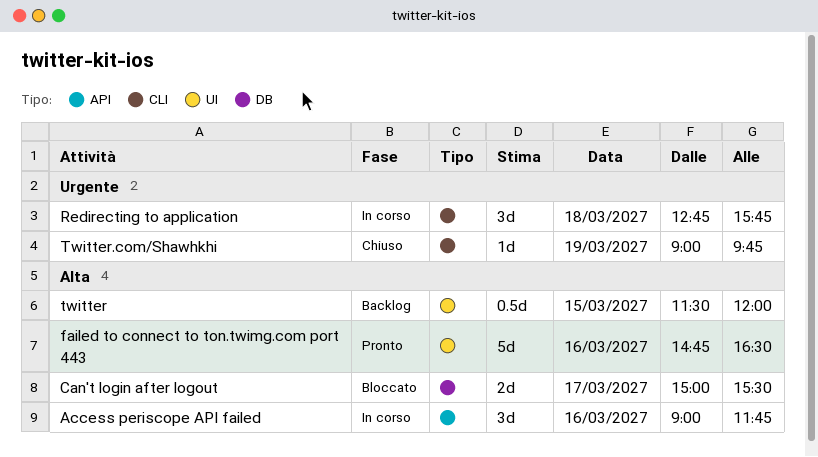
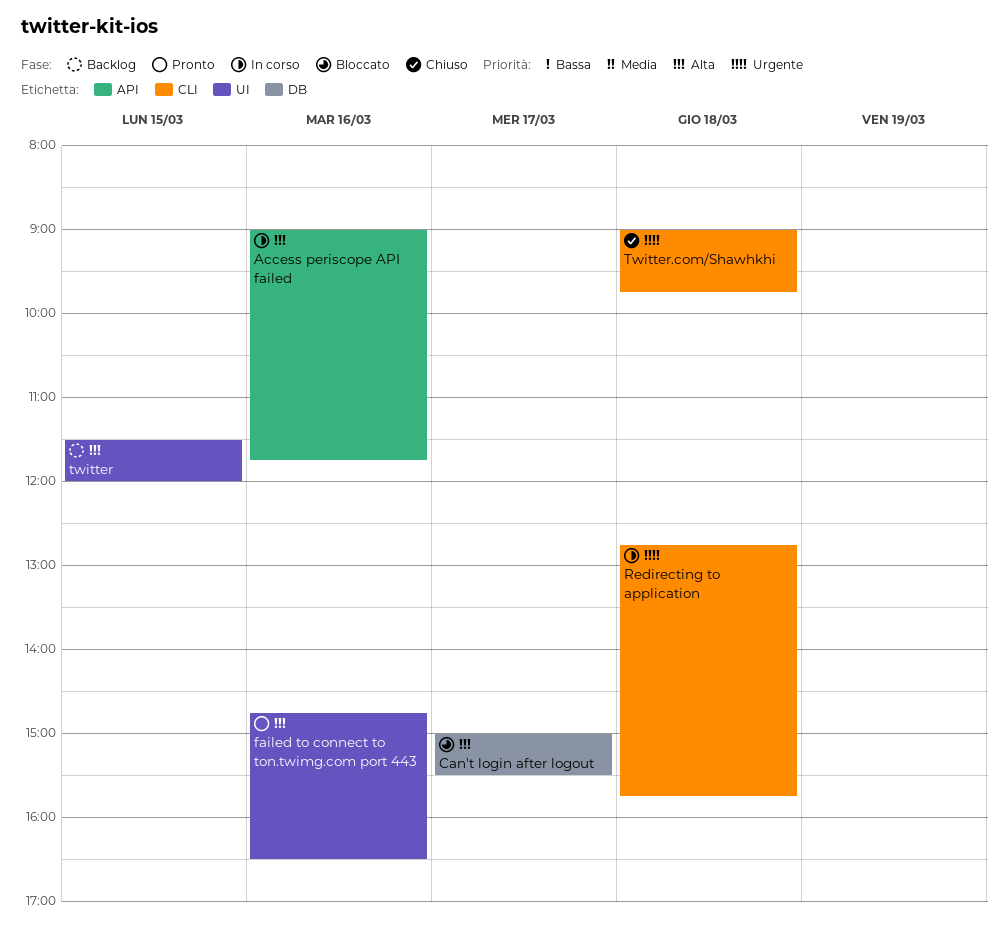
Twitter.com/Shawhkhi, day: Mar 19 -> Mar 18

